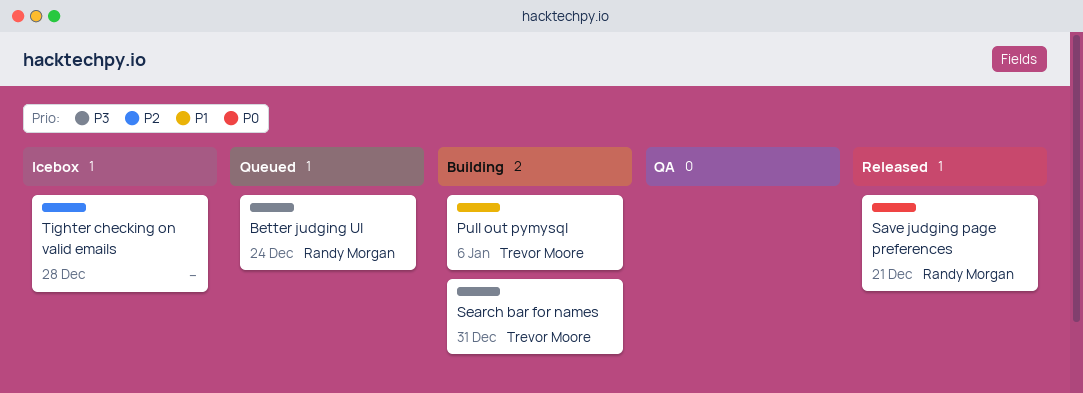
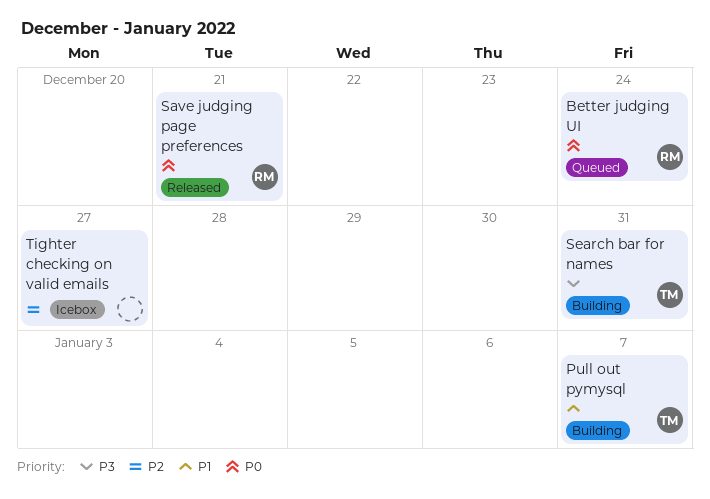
Better judging UI, priority: P3 -> P0
Pull out pymysql, due: Jan 6 -> Jan 7
Tighter checking on valid emails, due: Dec 28 -> Dec 27

